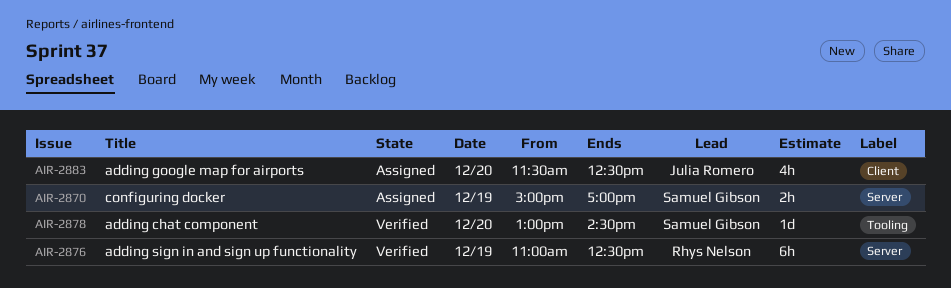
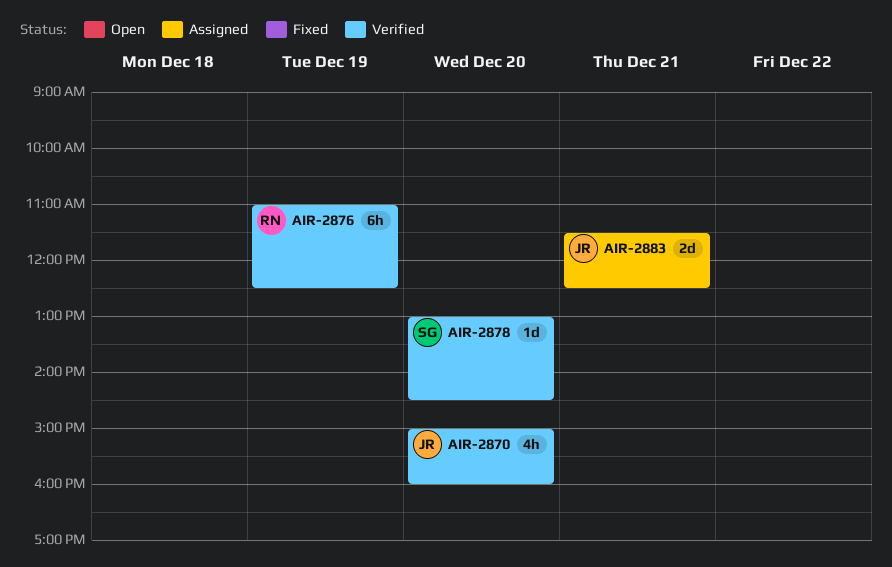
AIR-2870, status: Assigned -> Verified
AIR-2870, owner: Samuel Gibson -> Julia Romero
AIR-2870, estimate: 2h -> 4h
AIR-2870, day: Dec 19 -> Dec 20
AIR-2870, ends: 17:00 -> 16:00
AIR-2883, estimate: 4h -> 2d
AIR-2883, day: Dec 20 -> Dec 21

